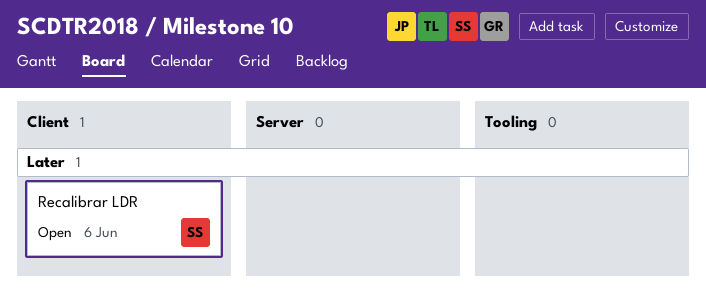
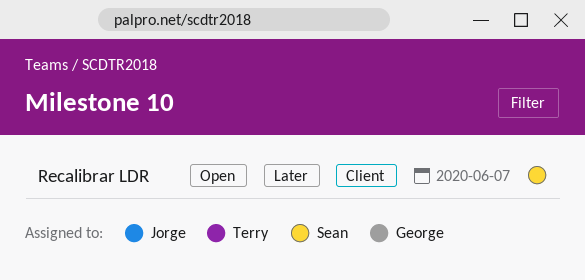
Recalibrar LDR, due: Jun 6 -> Jun 7

